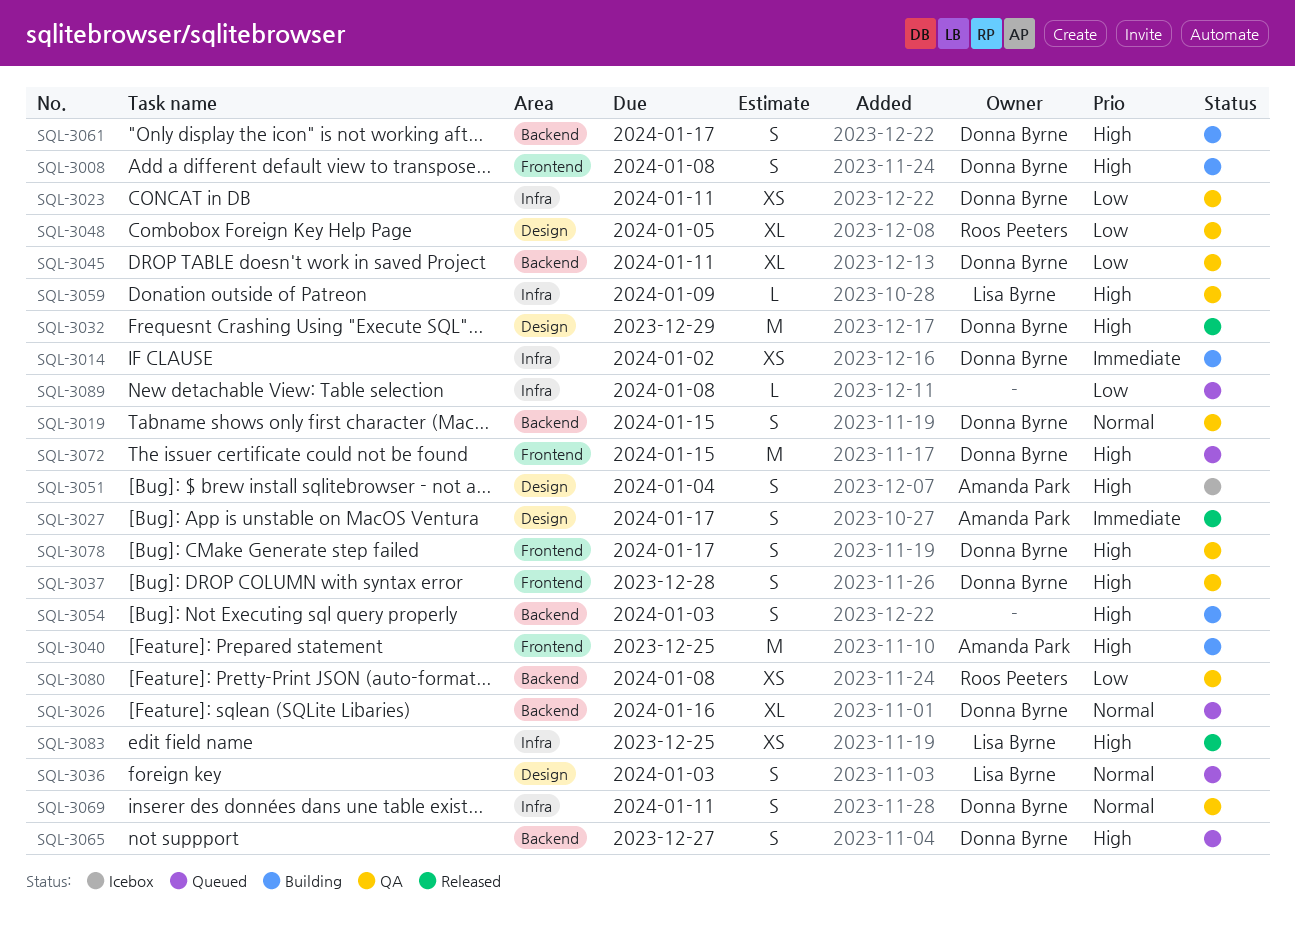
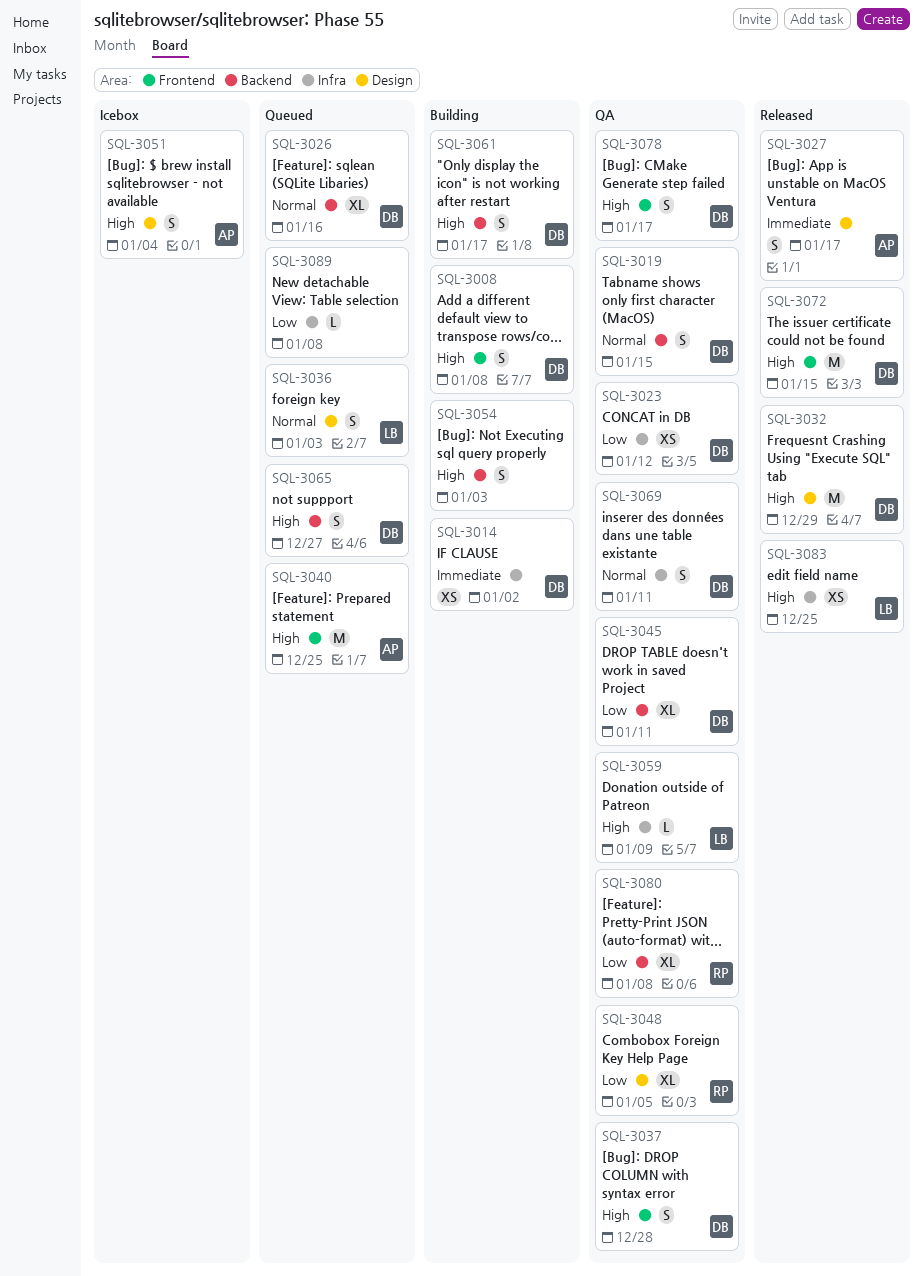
SQL-3023, due: Jan 11 -> Jan 12
SQL-3040, status: Building -> Queued
SQL-3072, status: Queued -> Released
SQL-3080, estimate: XS -> XL

